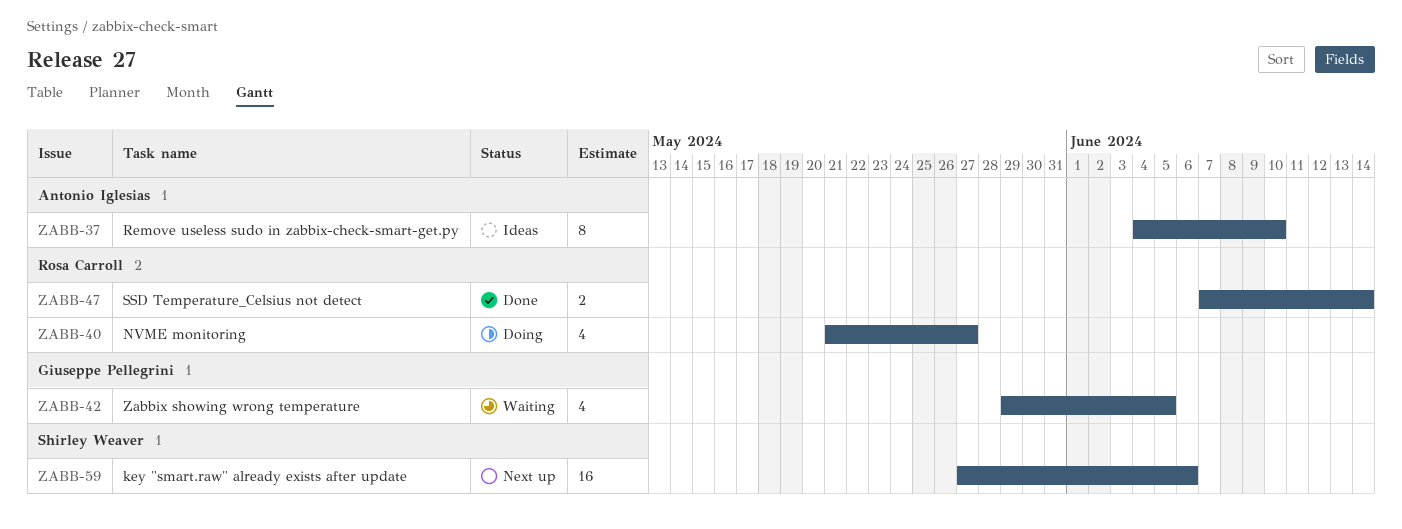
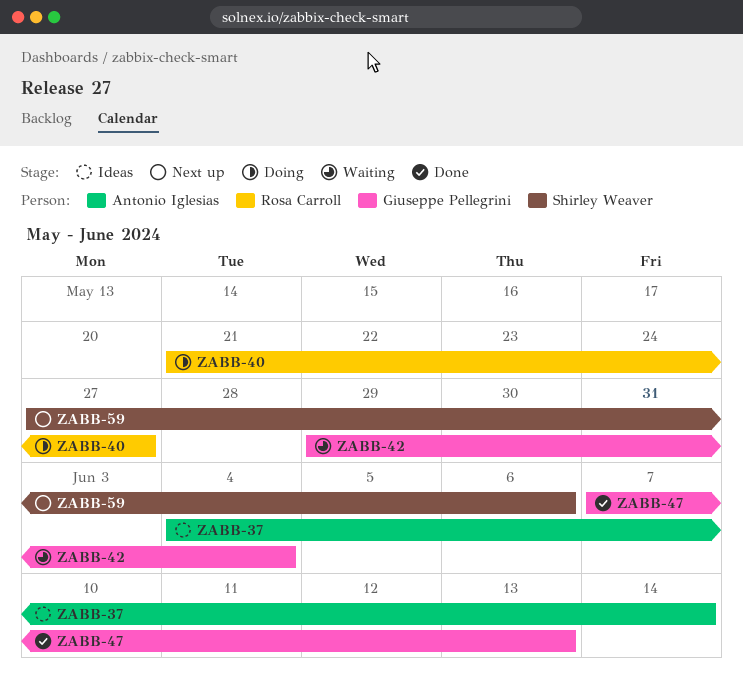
ZABB-37, due: Jun 10 -> Jun 14
ZABB-42, due: Jun 5 -> Jun 4
ZABB-47, owner: Rosa Carroll -> Giuseppe Pellegrini
ZABB-47, due: Jun 14 -> Jun 13

